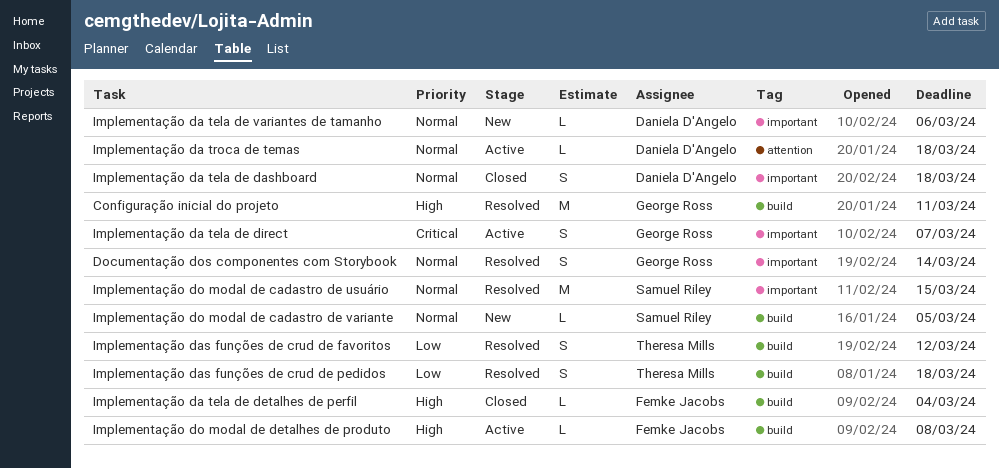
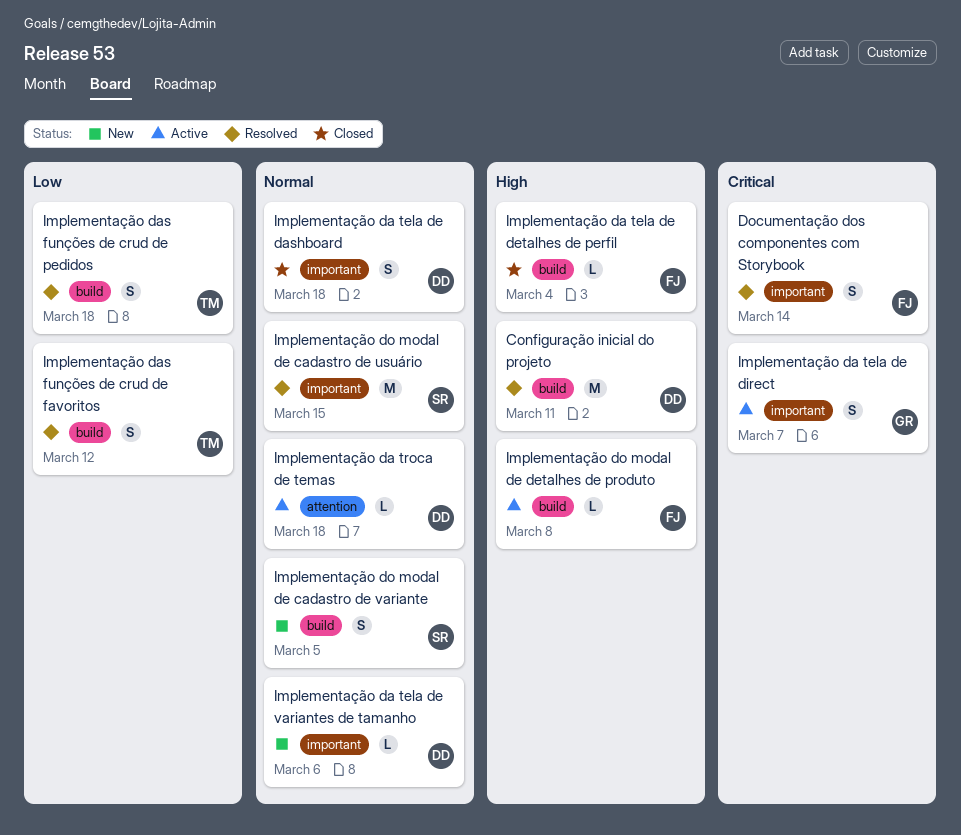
Configuração inicial do projeto, owner: George Ross -> Daniela D'Angelo
Documentação dos componentes com Storybook, owner: George Ross -> Femke Jacobs
Documentação dos componentes com Storybook, priority: Normal -> Critical
Implementação do modal de cadastro de variante, estimate: L -> S

